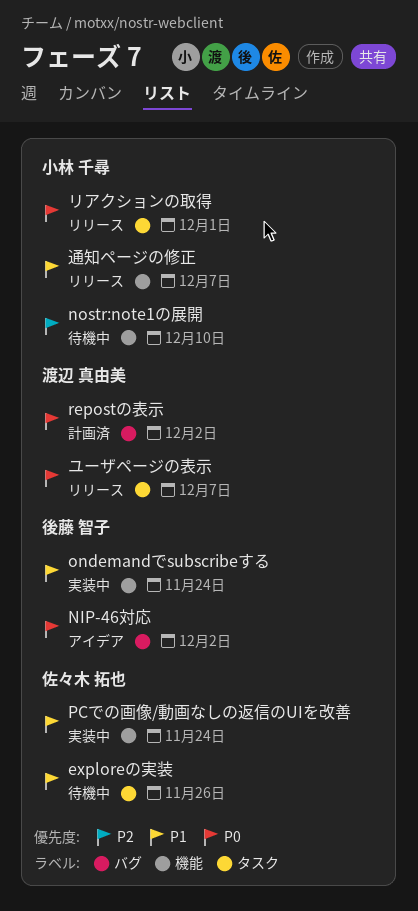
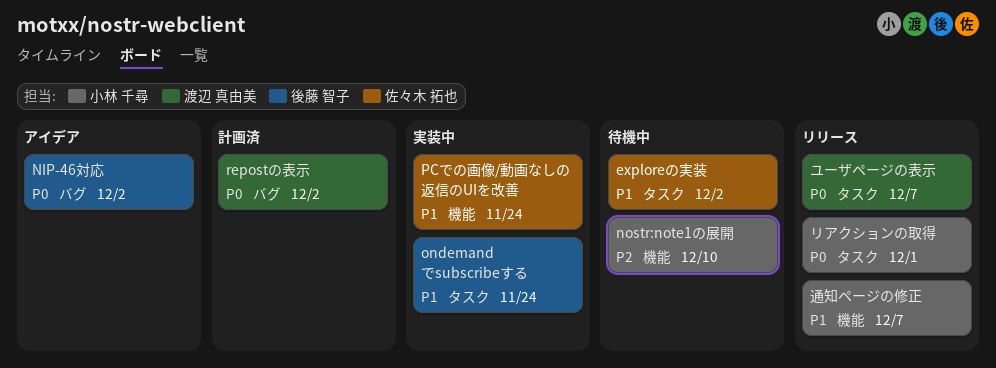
exploreの実装, due: Nov 26 -> Dec 2
ondemandでsubscribeする, label: 機能 -> タスク

